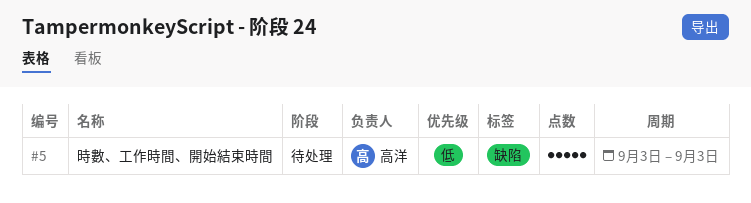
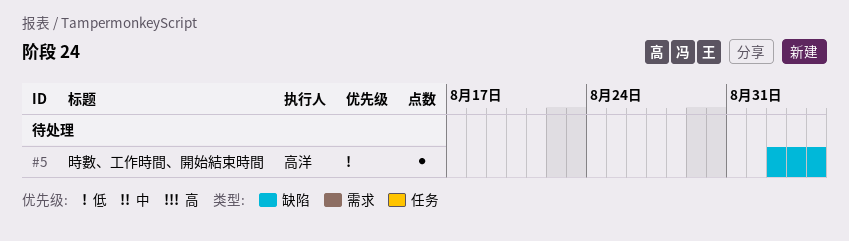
#5, estimate: 5 -> 1
#5, start: Sep 3 -> Sep 2
#5, due: Sep 3 -> Sep 4

